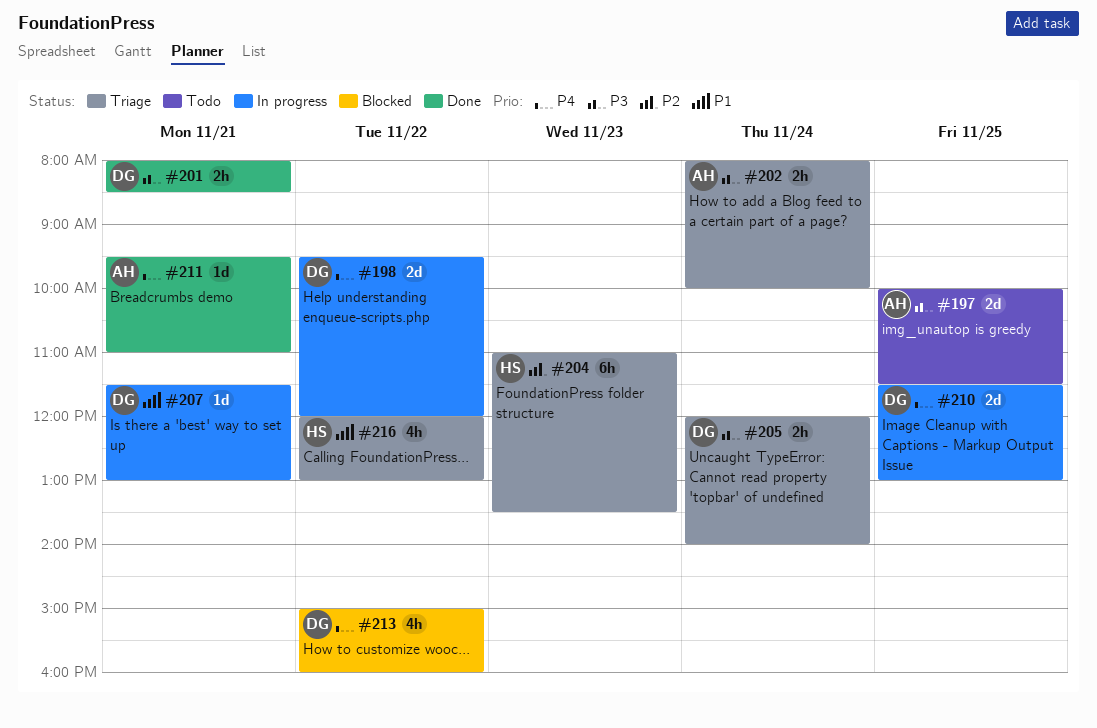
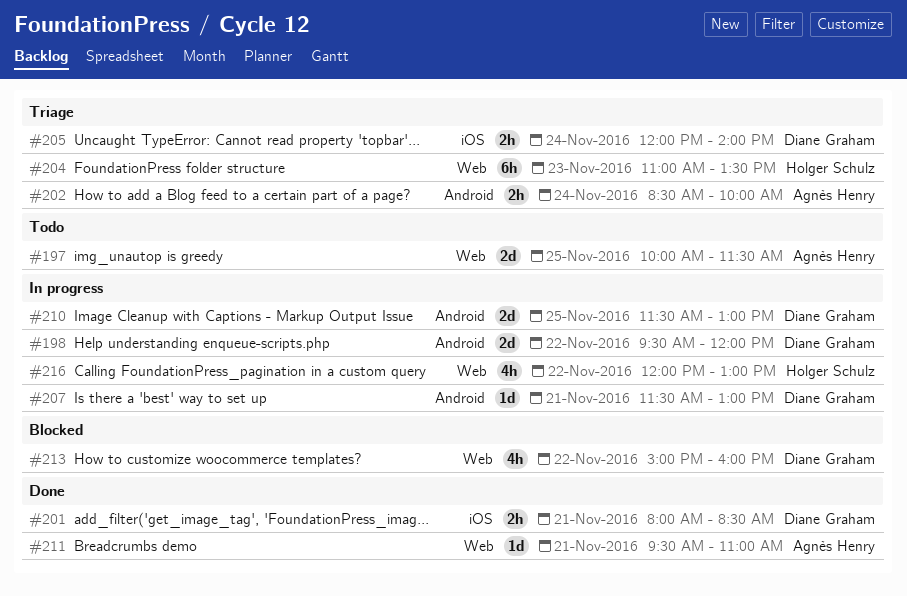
#202, begins: 08:00 -> 08:30
#216, status: Triage -> In progress

